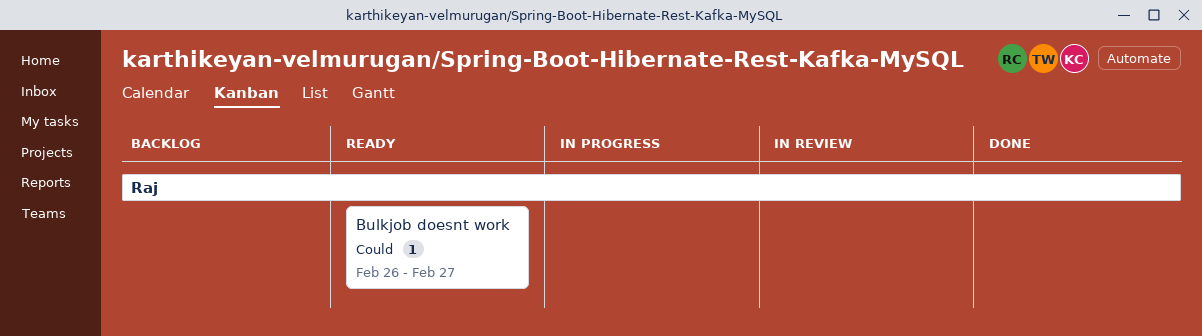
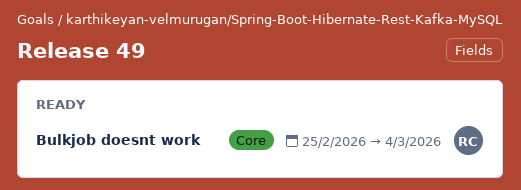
Bulkjob doesnt work, start: Feb 26 -> Feb 25
Bulkjob doesnt work, due: Feb 27 -> Mar 4

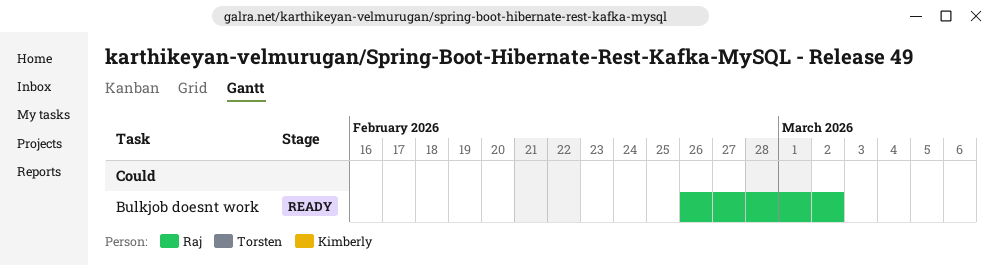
Bulkjob doesnt work, start: Feb 25 -> Feb 26
Bulkjob doesnt work, due: Mar 4 -> Mar 2

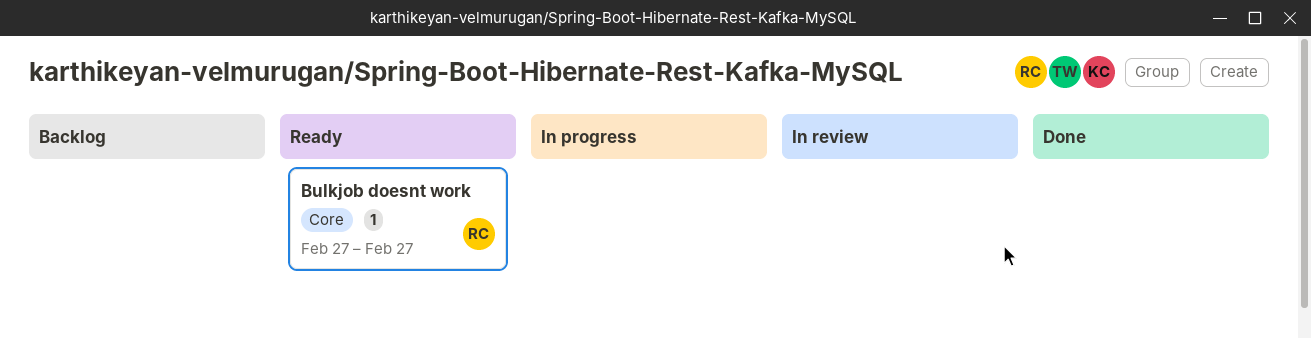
Bulkjob doesnt work, start: Feb 26 -> Feb 27
Bulkjob doesnt work, due: Mar 2 -> Feb 27

